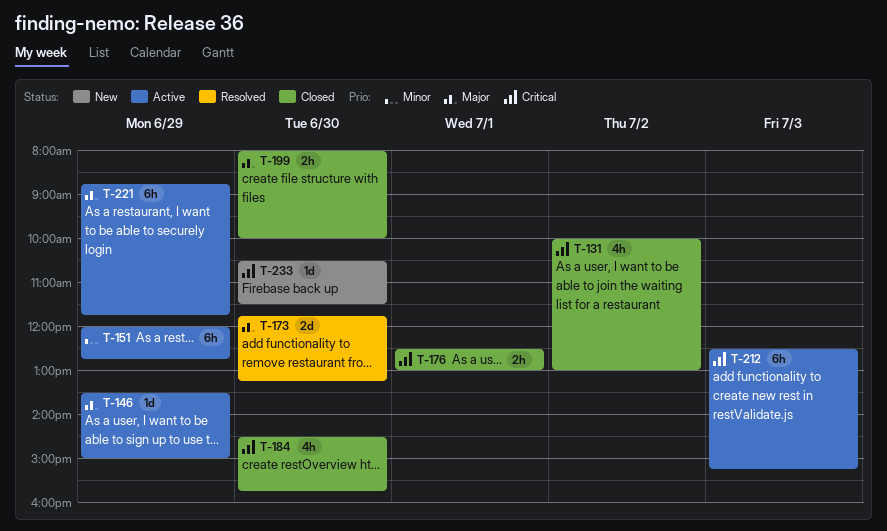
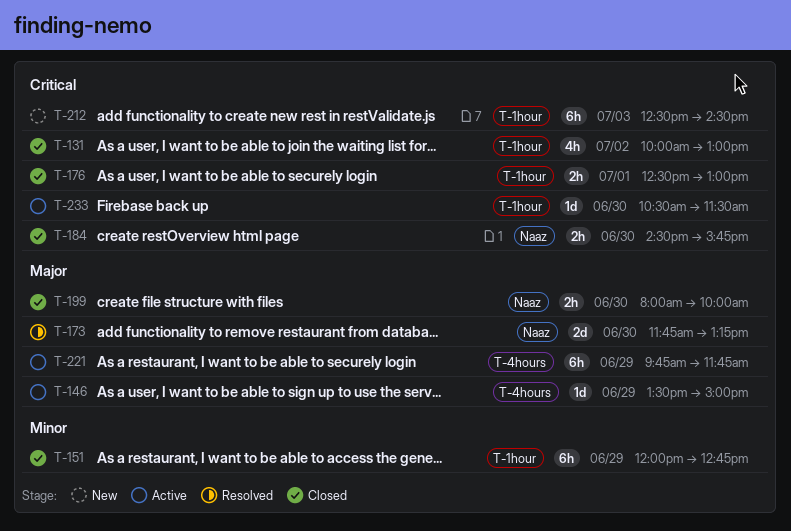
T-151, status: Active -> Closed
T-184, estimate: 4h -> 2h
T-212, status: Active -> New
T-212, ends: 15:15 -> 14:30
T-221, begins: 08:45 -> 09:45
T-233, status: New -> Active

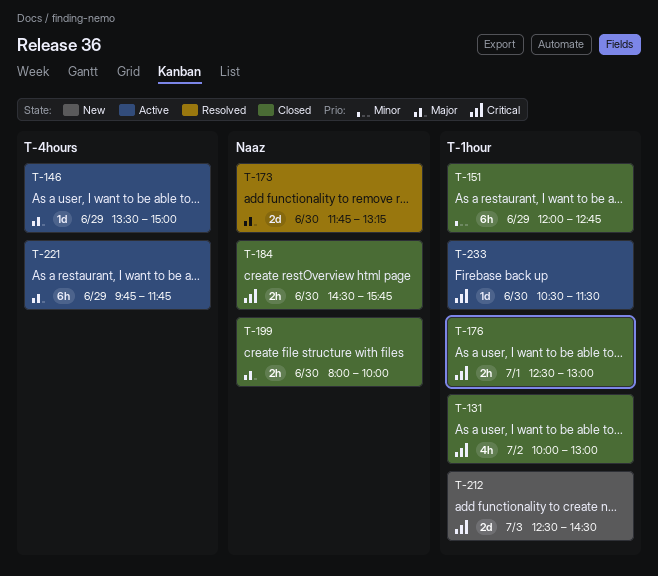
T-212, estimate: 6h -> 2d

